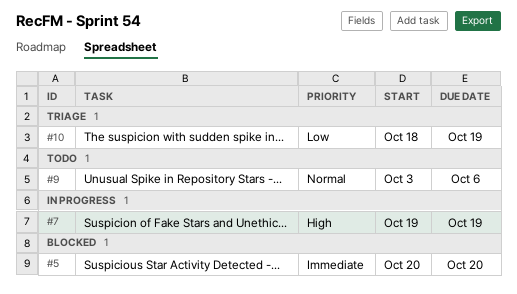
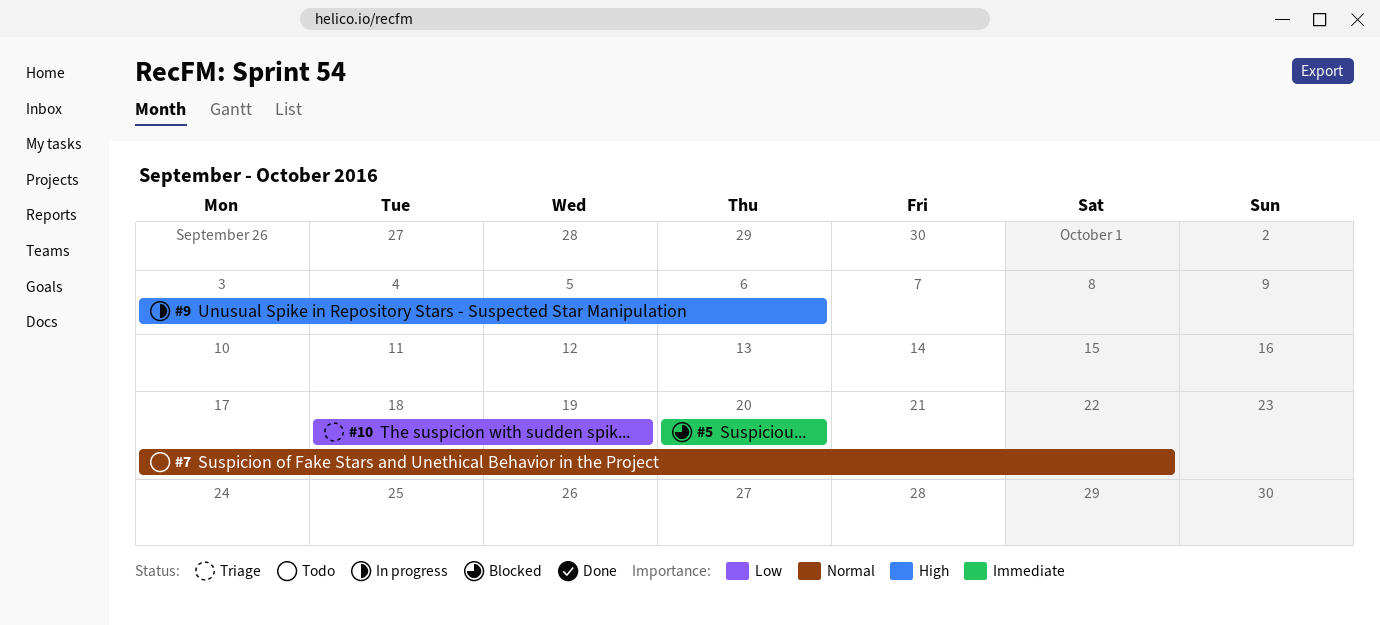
#7, status: In progress -> Todo
#7, priority: High -> Normal
#7, start: Oct 19 -> Oct 17
#7, due: Oct 19 -> Oct 22
#9, status: Todo -> In progress
#9, priority: Normal -> High

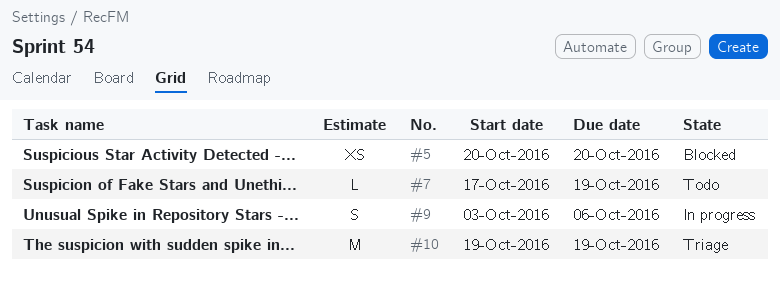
#7, due: Oct 22 -> Oct 19
#10, start: Oct 18 -> Oct 19

